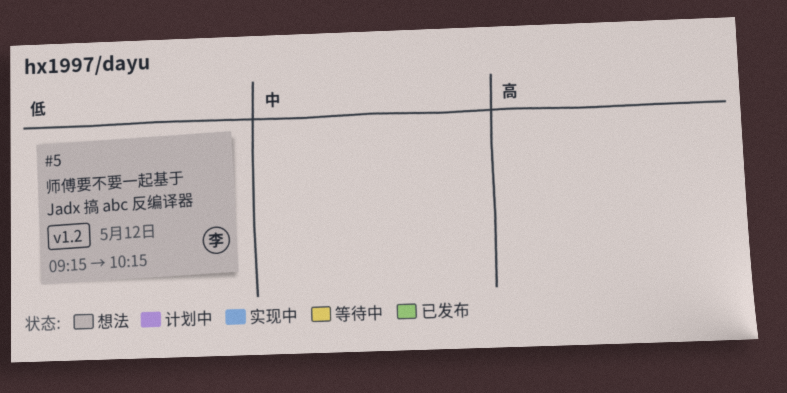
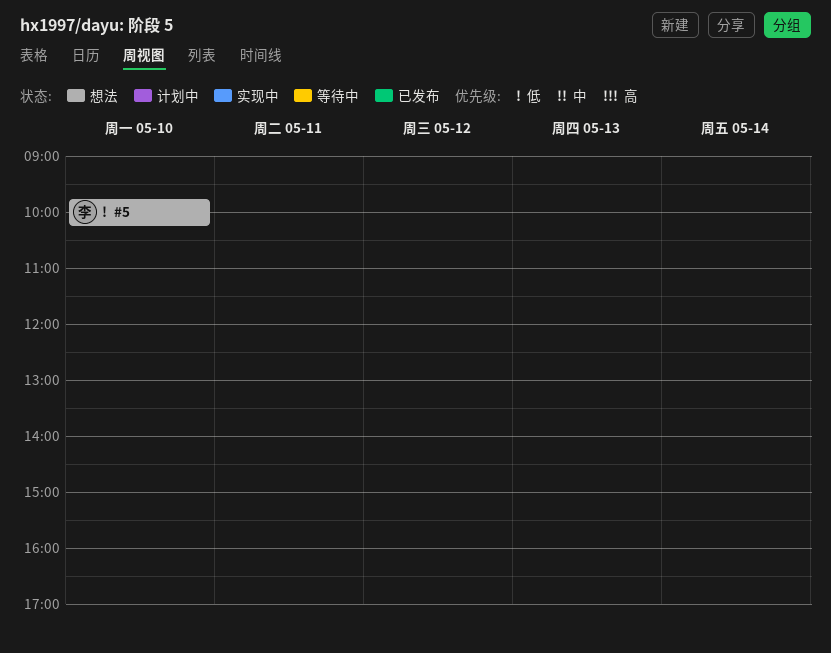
#5, day: May 12 -> May 10
#5, begins: 09:15 -> 09:45

